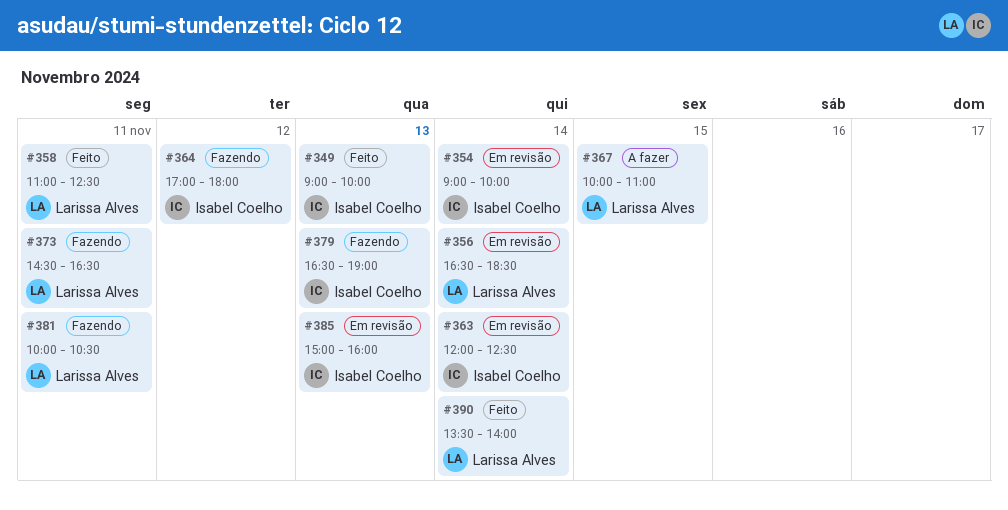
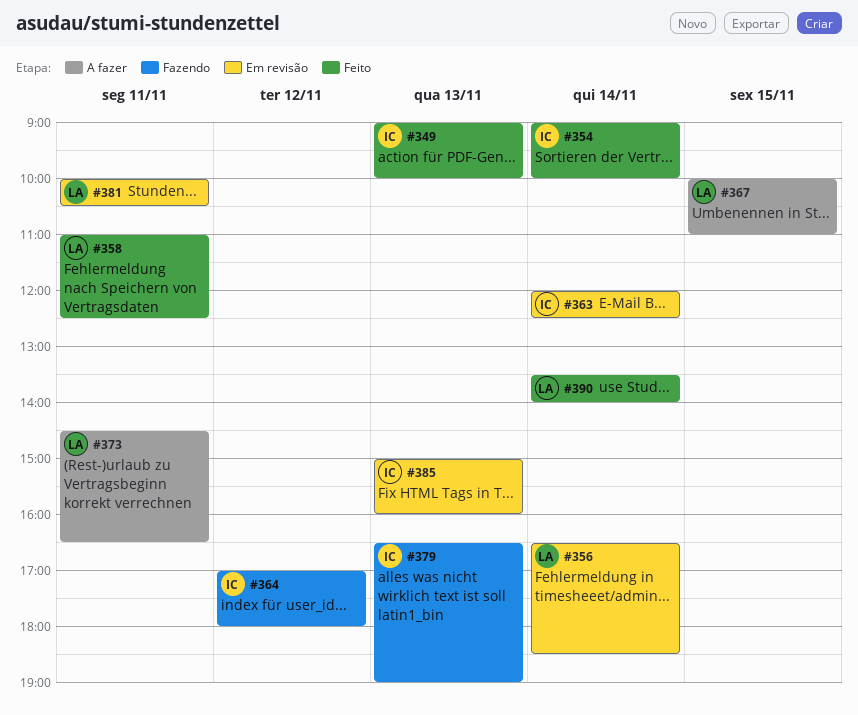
#354, status: Em revisão -> Feito
#373, status: Fazendo -> A fazer
#381, status: Fazendo -> Em revisão

